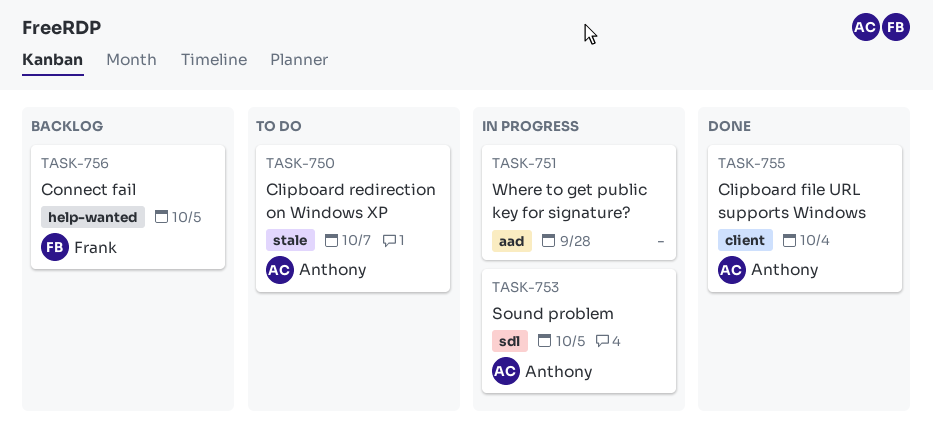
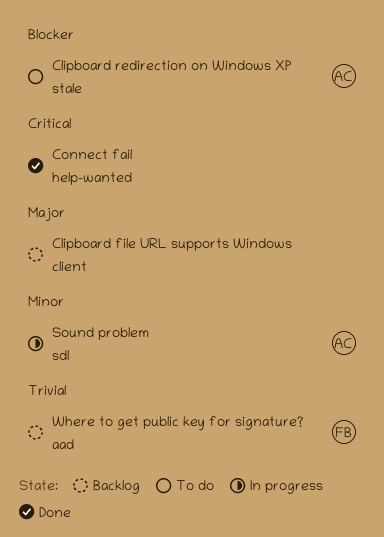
Clipboard file URL supports Windows, status: Done -> Backlog
Clipboard file URL supports Windows, owner: Anthony -> none
Connect fail, status: Backlog -> Done
Connect fail, owner: Frank -> none
Where to get public key for signature?, status: In progress -> Backlog
Where to get public key for signature?, owner: none -> Frank

